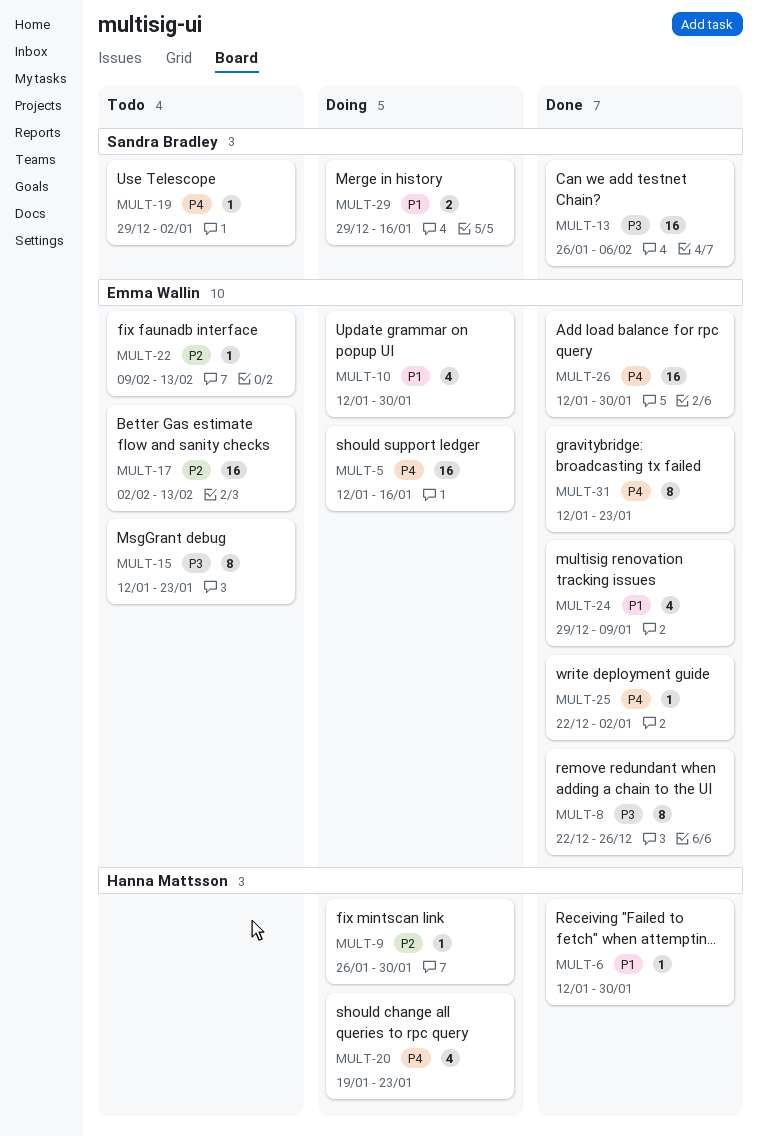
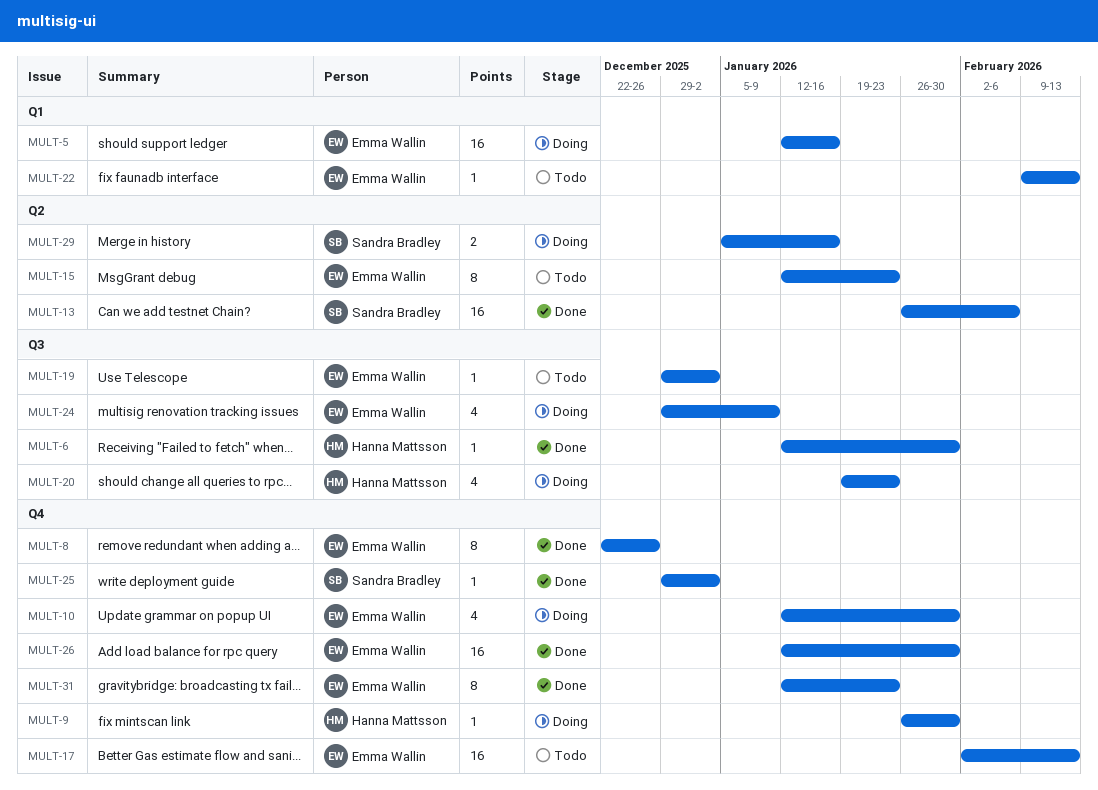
MULT-19, owner: Sandra Bradley -> Emma Wallin
MULT-24, status: Done -> Doing
MULT-25, owner: Emma Wallin -> Sandra Bradley
MULT-25, start: Dec 22 -> Dec 29
MULT-29, start: Dec 29 -> Jan 5

